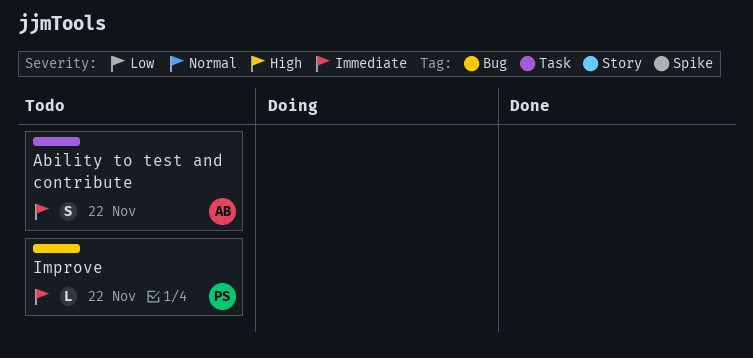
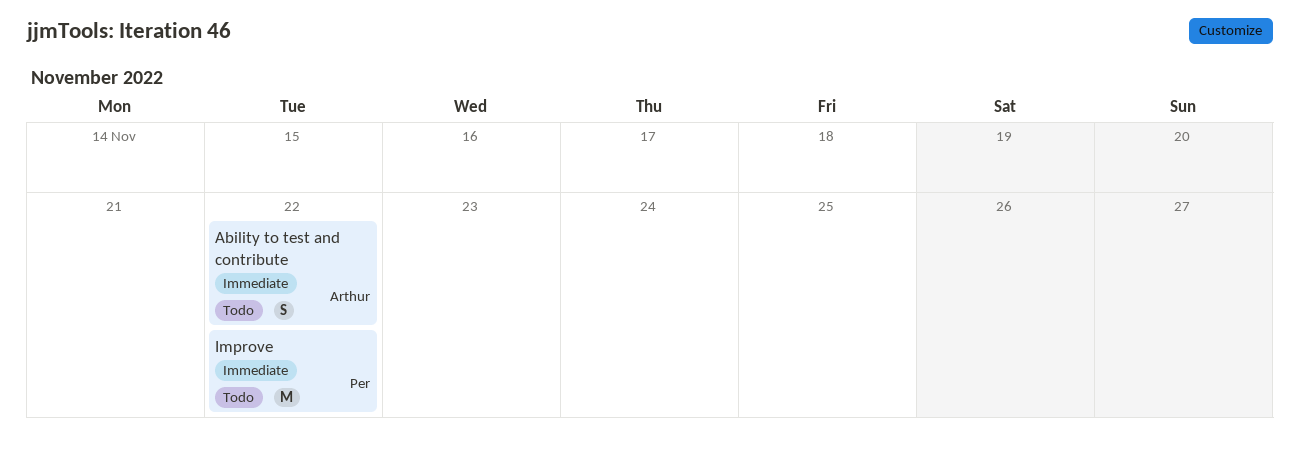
Improve, estimate: L -> M

